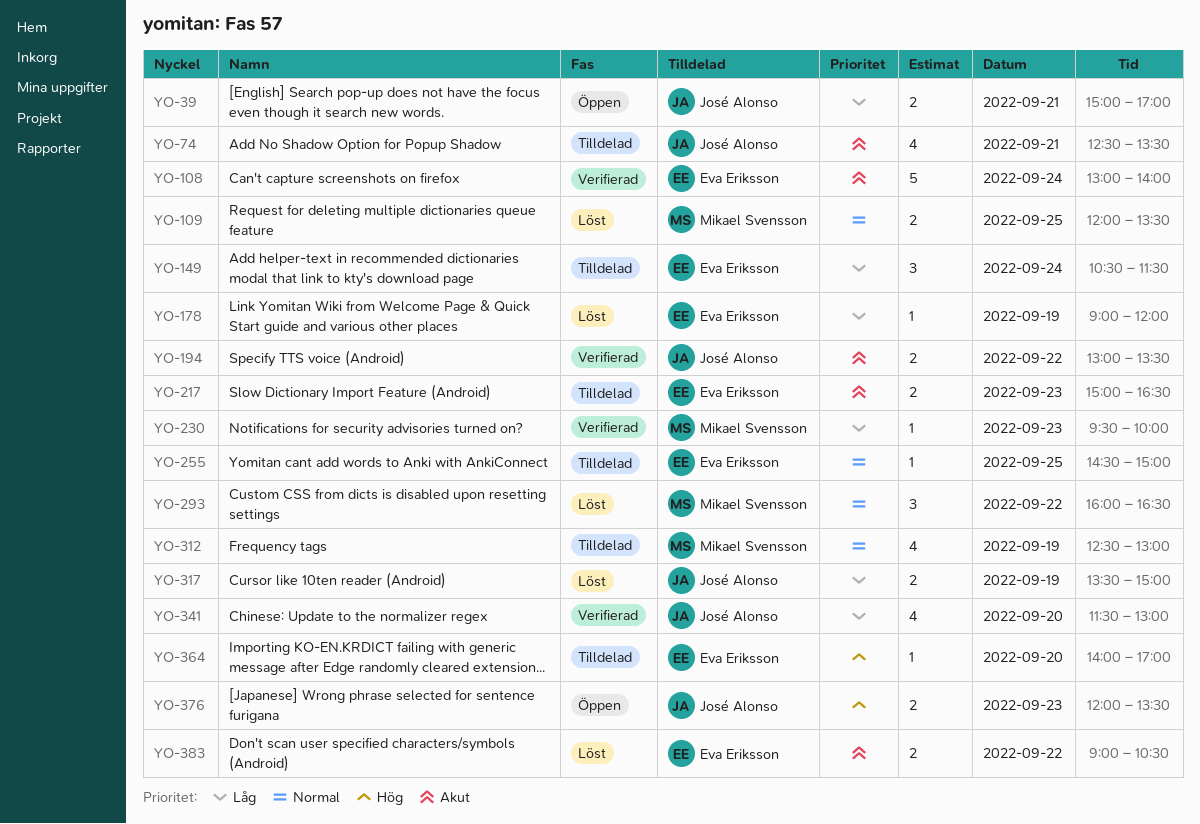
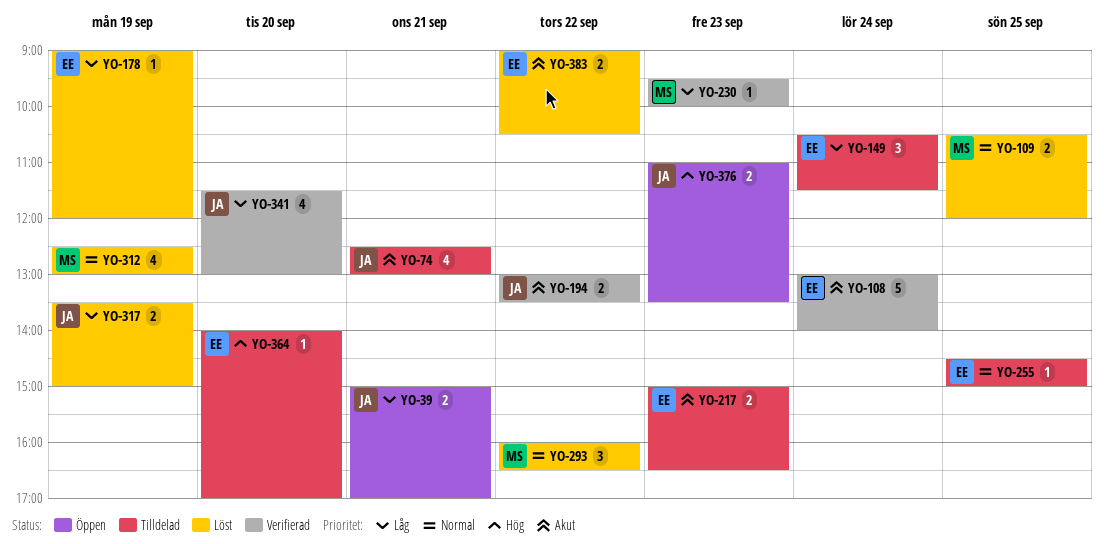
YO-74, ends: 13:30 -> 13:00
YO-109, begins: 12:00 -> 10:30
YO-109, ends: 13:30 -> 12:00
YO-312, status: Tilldelad -> Löst
YO-376, begins: 12:00 -> 11:00

